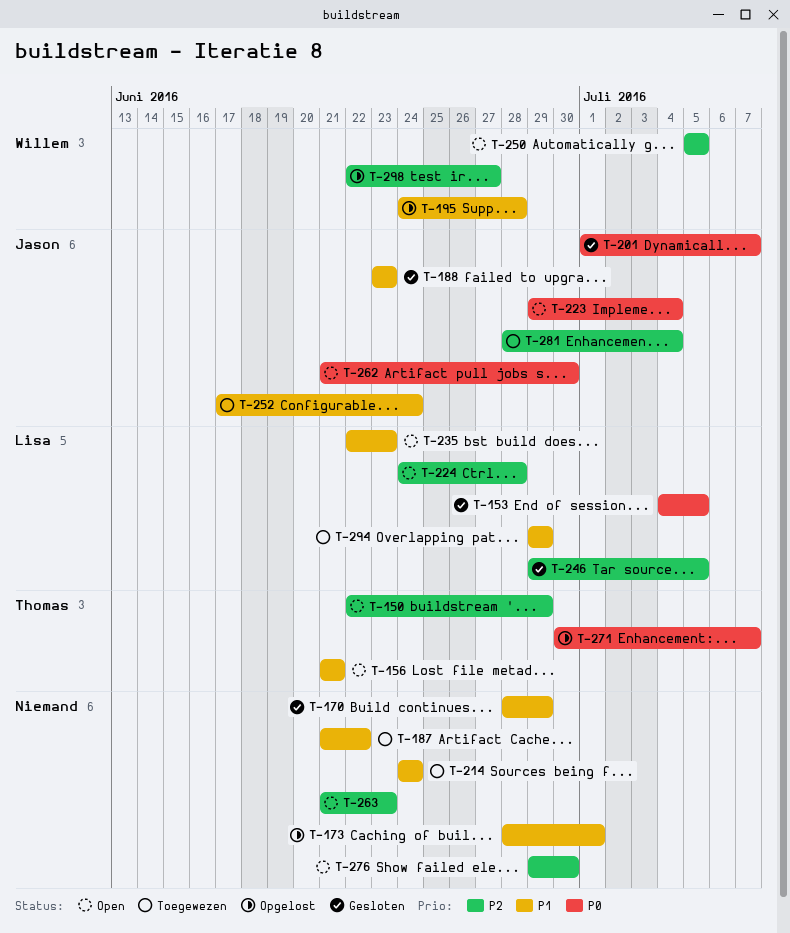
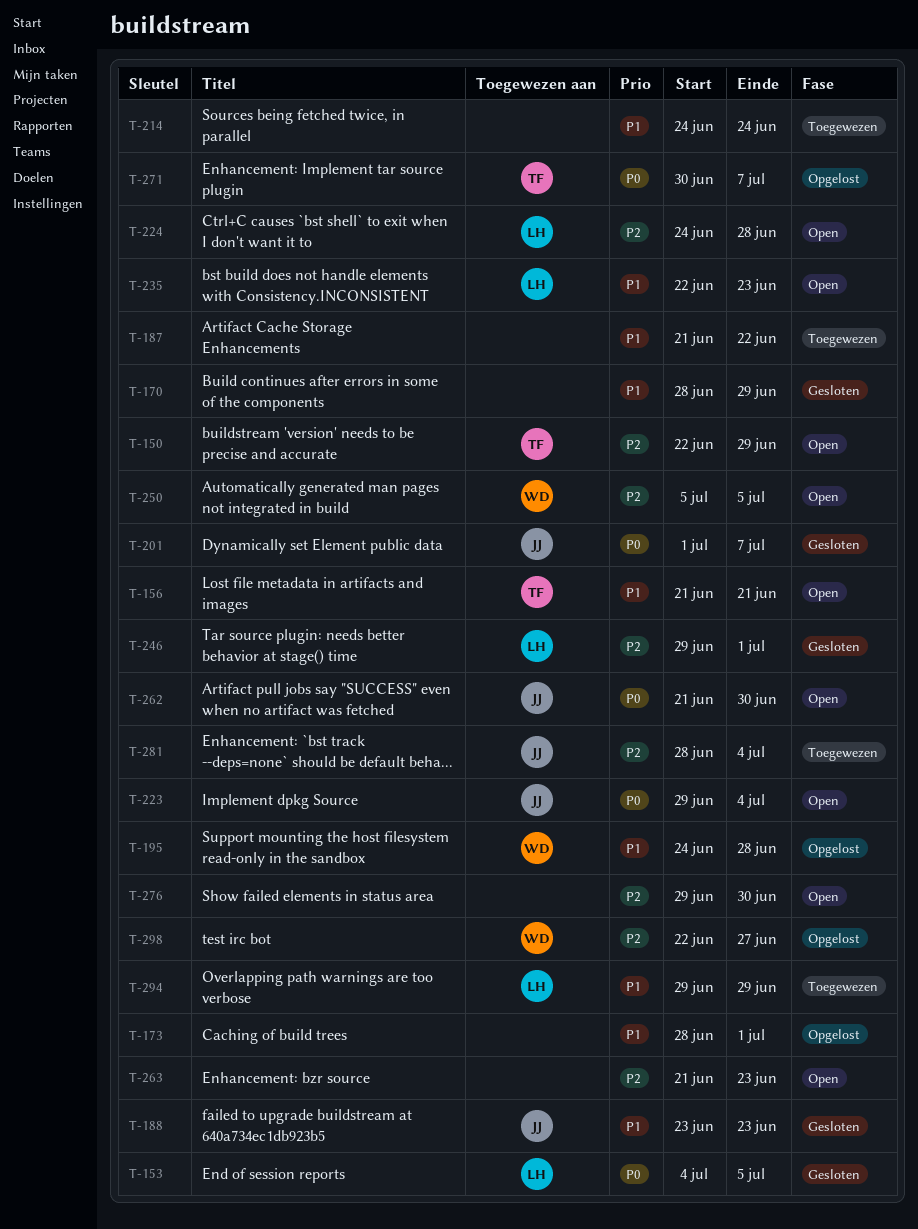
T-246, due: Jul 5 -> Jul 1
T-252: present -> none

